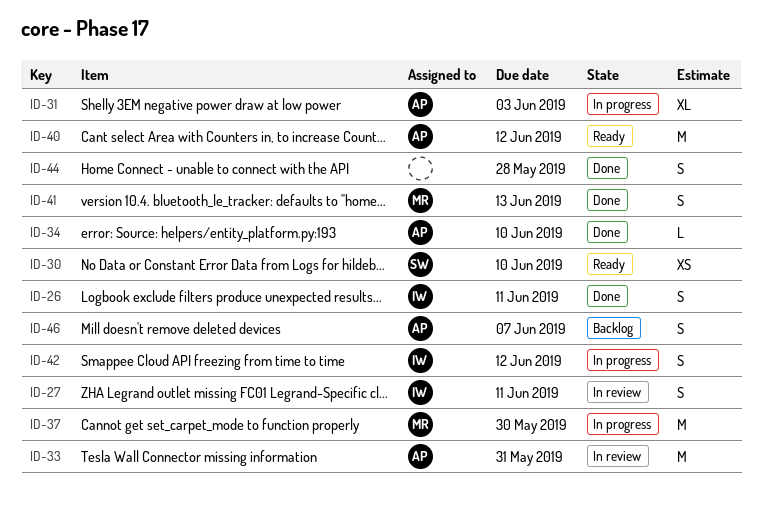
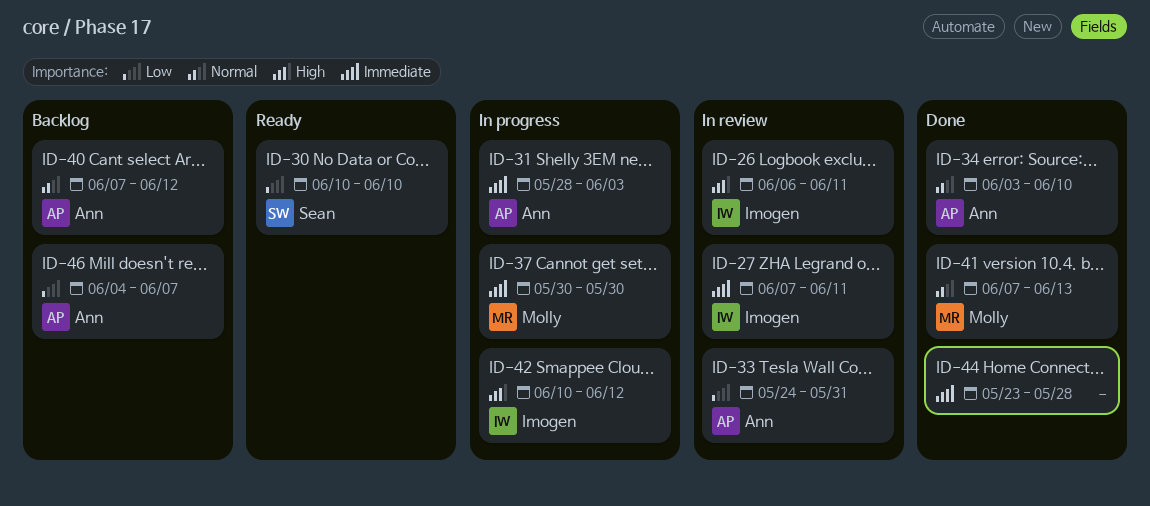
ID-26, status: Done -> In review
ID-40, status: Ready -> Backlog

